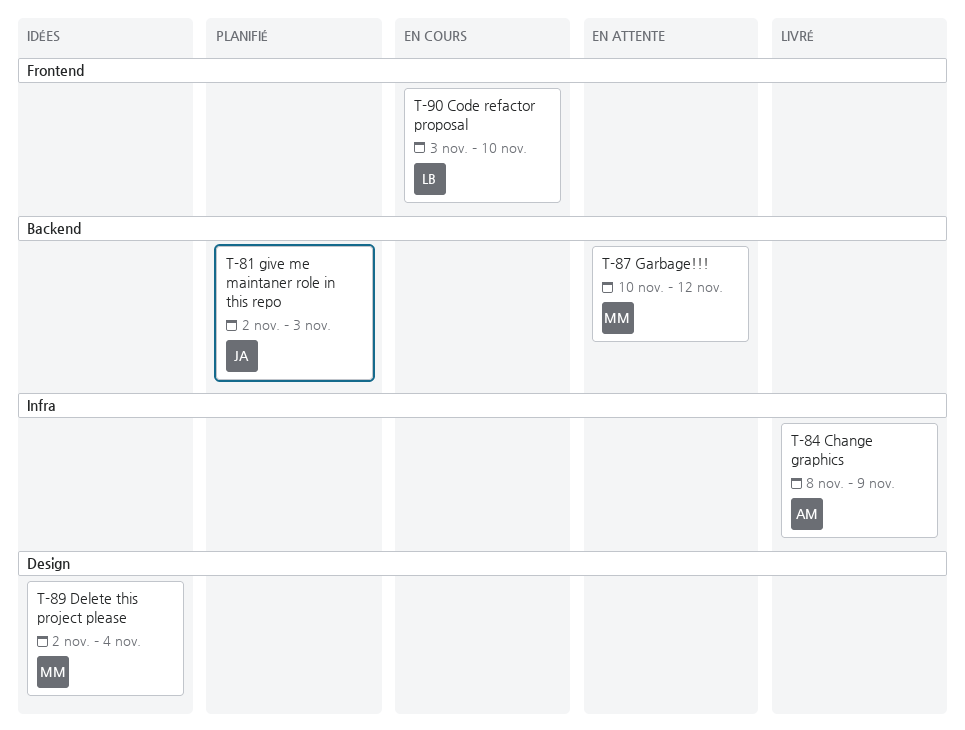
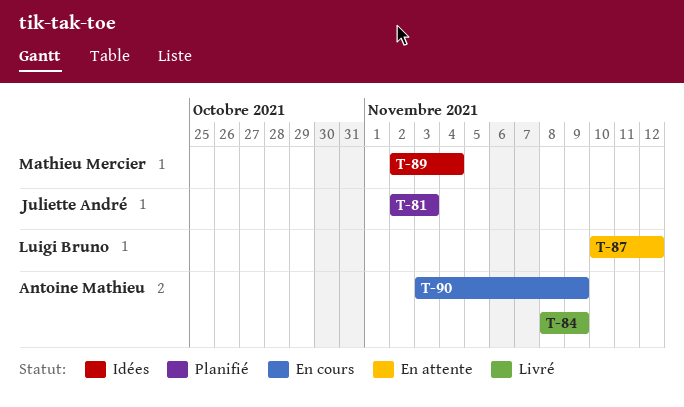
T-87, owner: Mathieu Mercier -> Luigi Bruno
T-90, owner: Luigi Bruno -> Antoine Mathieu
T-90, due: Nov 10 -> Nov 9

